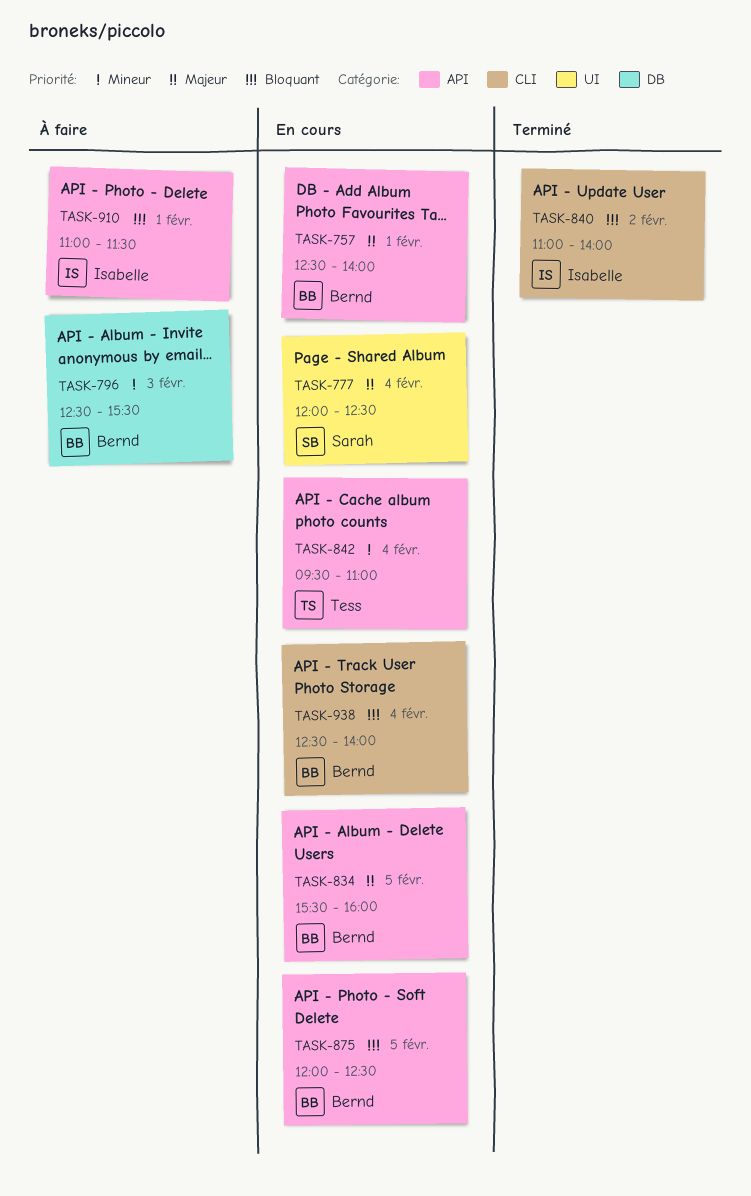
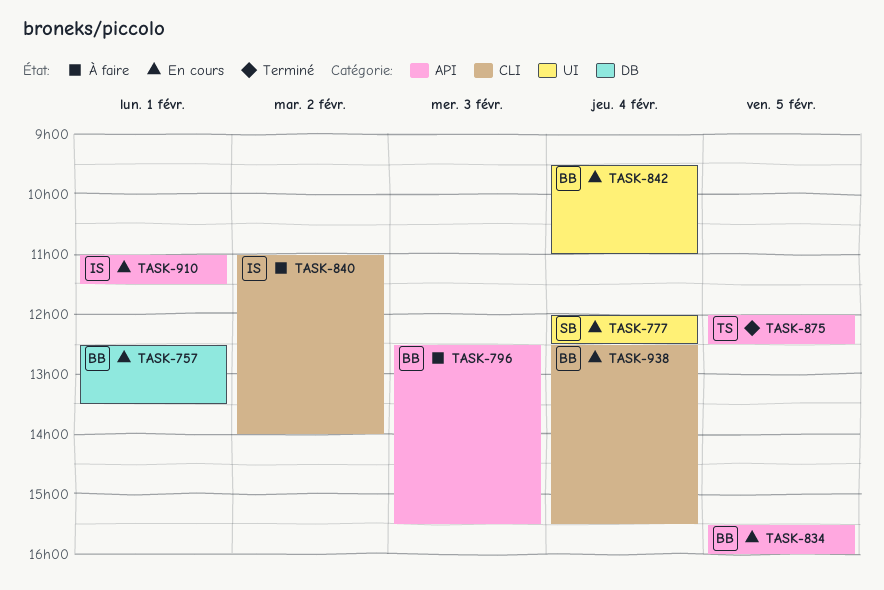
TASK-757, label: API -> DB
TASK-757, ends: 14:00 -> 13:30
TASK-796, label: DB -> API
TASK-840, status: Terminé -> À faire
TASK-842, owner: Tess -> Bernd
TASK-842, label: API -> UI
TASK-875, status: En cours -> Terminé
TASK-875, owner: Bernd -> Tess
TASK-910, status: À faire -> En cours
TASK-938, ends: 14:00 -> 15:30

